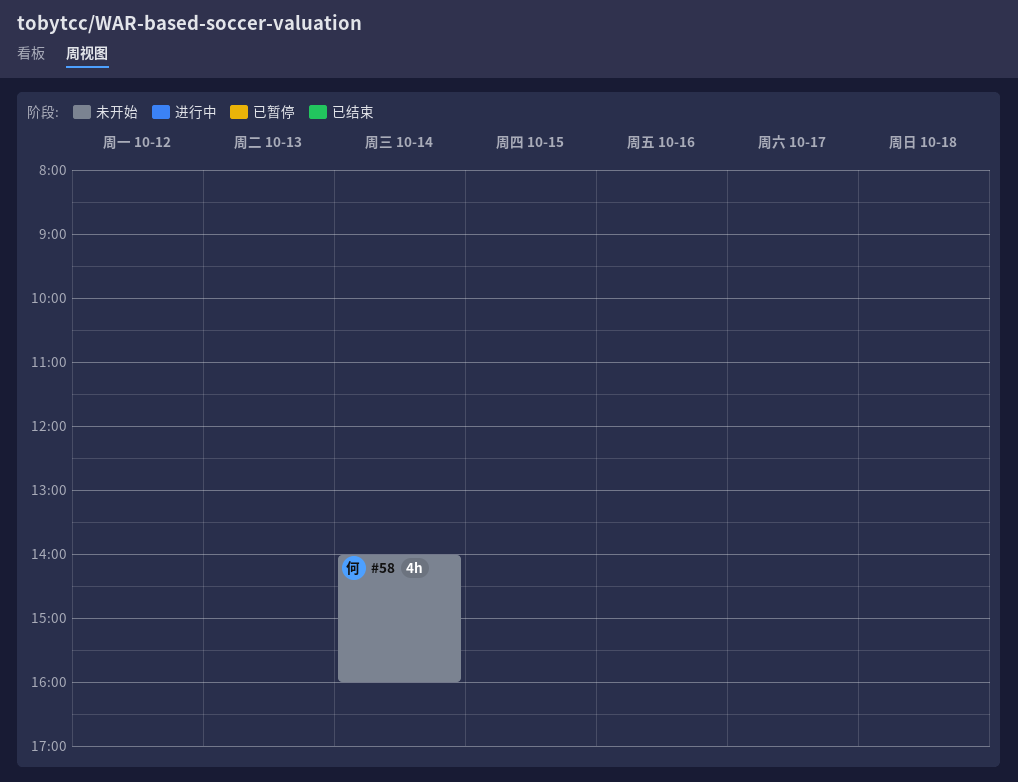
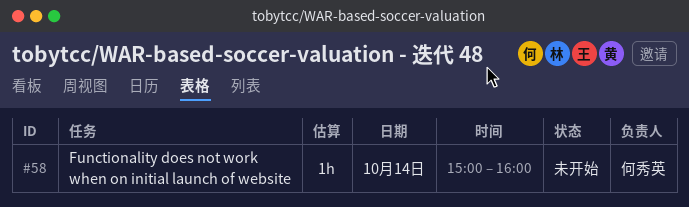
#58, estimate: 4h -> 1h
#58, begins: 14:00 -> 15:00

